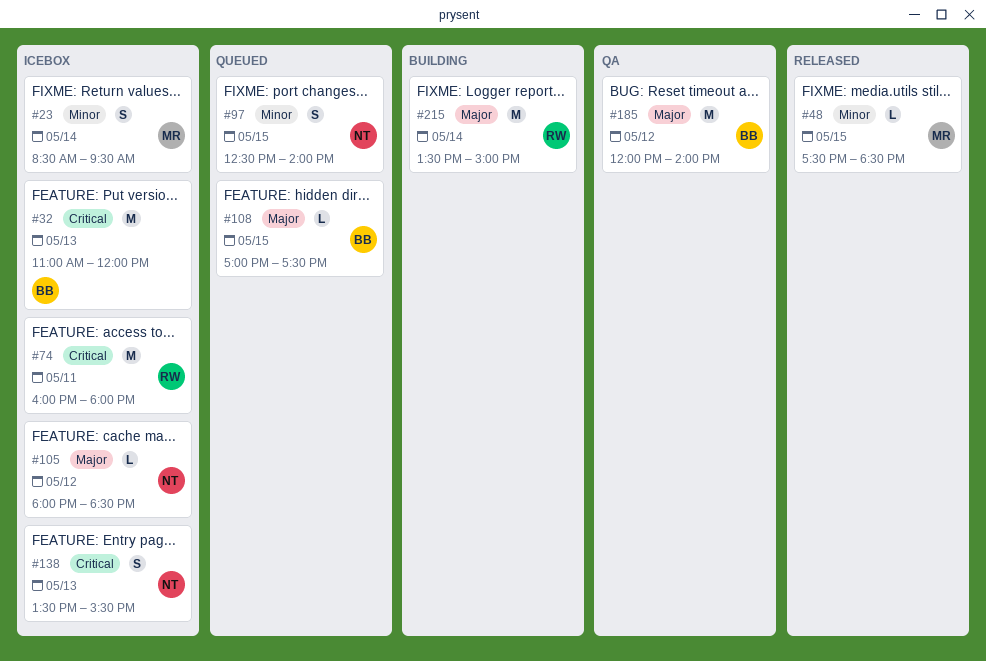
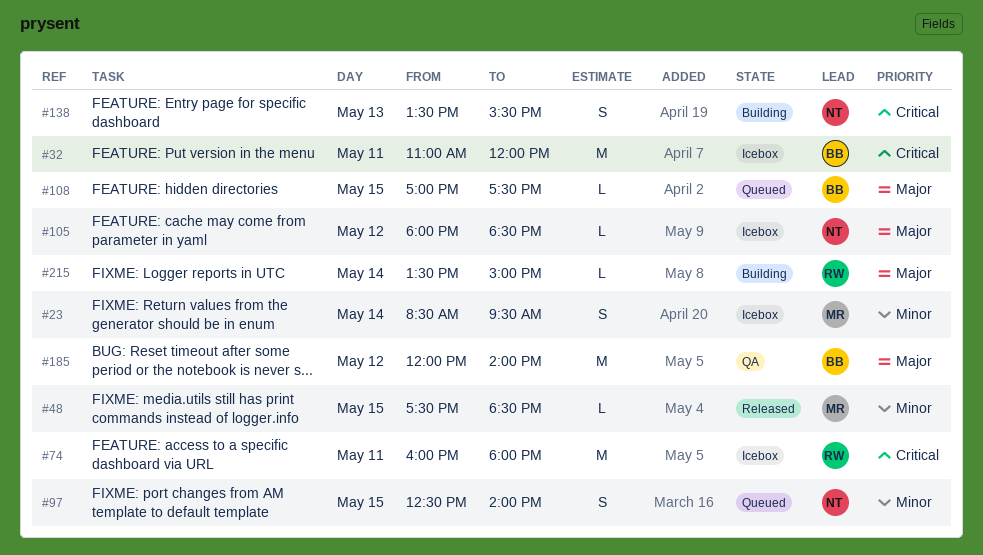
#32, day: May 13 -> May 11
#138, status: Icebox -> Building
#215, estimate: M -> L

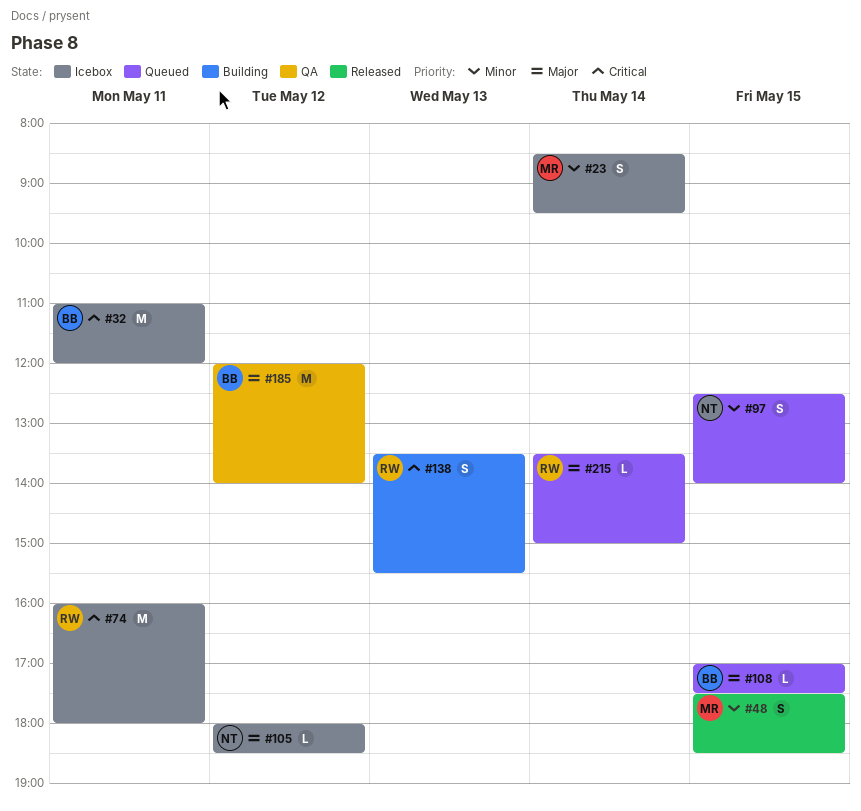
#48, estimate: L -> S
#138, owner: NT -> RW
#215, status: Building -> Queued

